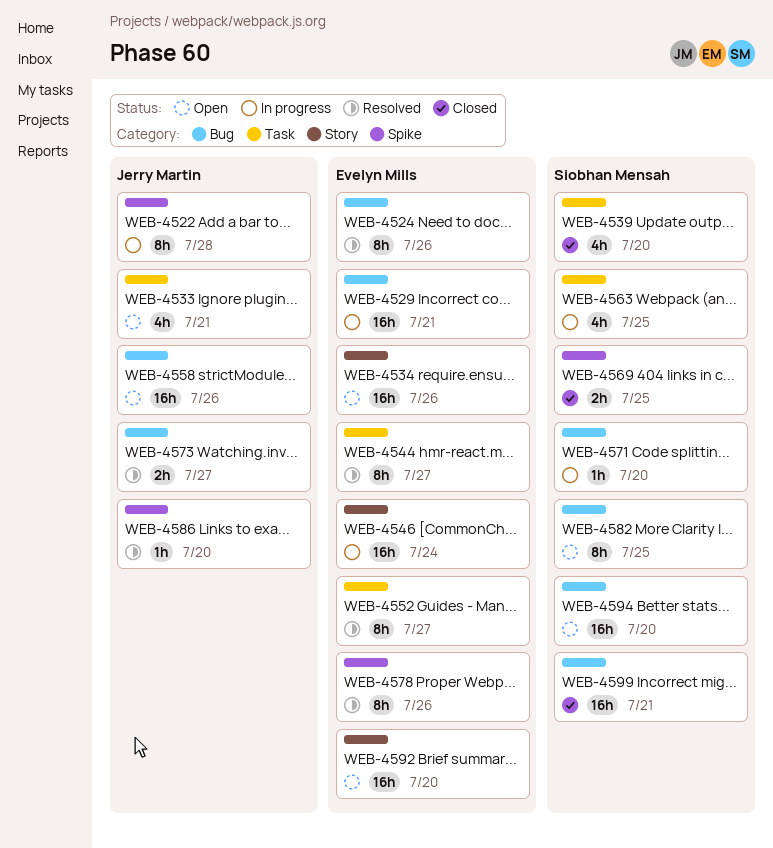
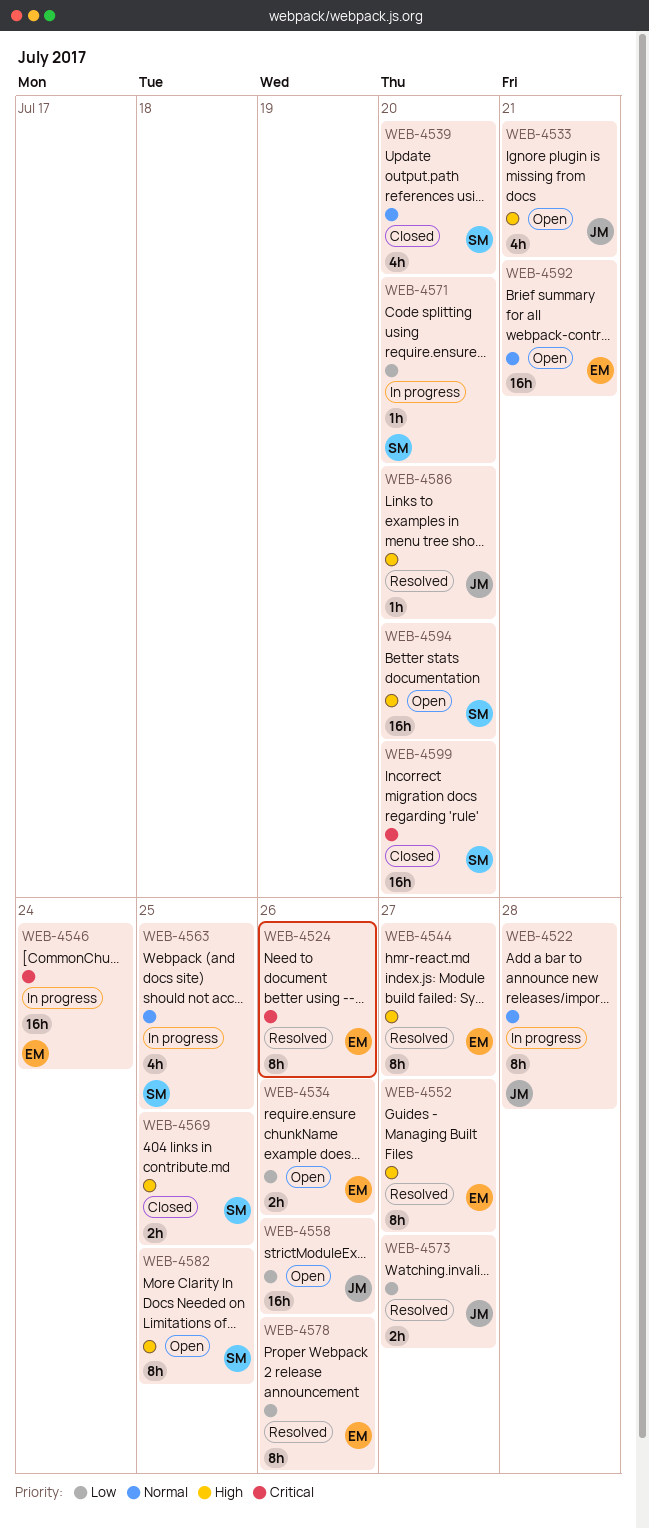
WEB-4529: present -> none
WEB-4534, estimate: 16h -> 2h
WEB-4592, due: Jul 20 -> Jul 21
WEB-4599, due: Jul 21 -> Jul 20

